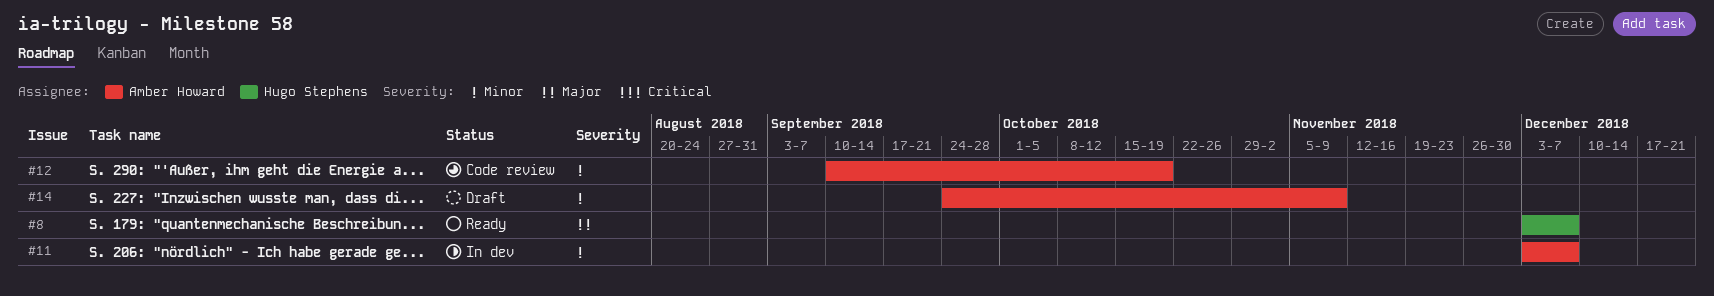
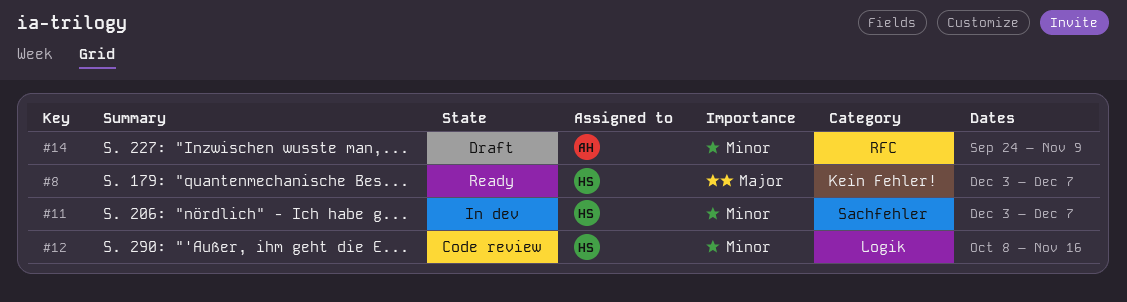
#11, owner: Amber Howard -> Hugo Stephens
#12, owner: Amber Howard -> Hugo Stephens
#12, start: Sep 10 -> Oct 8
#12, due: Oct 19 -> Nov 16

